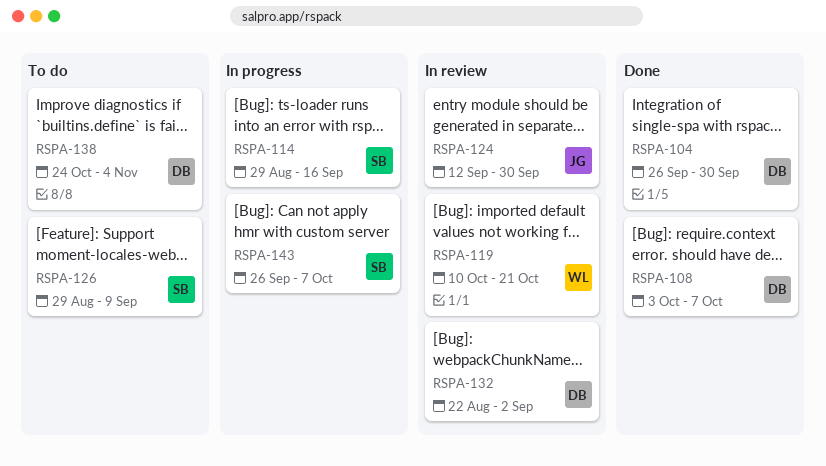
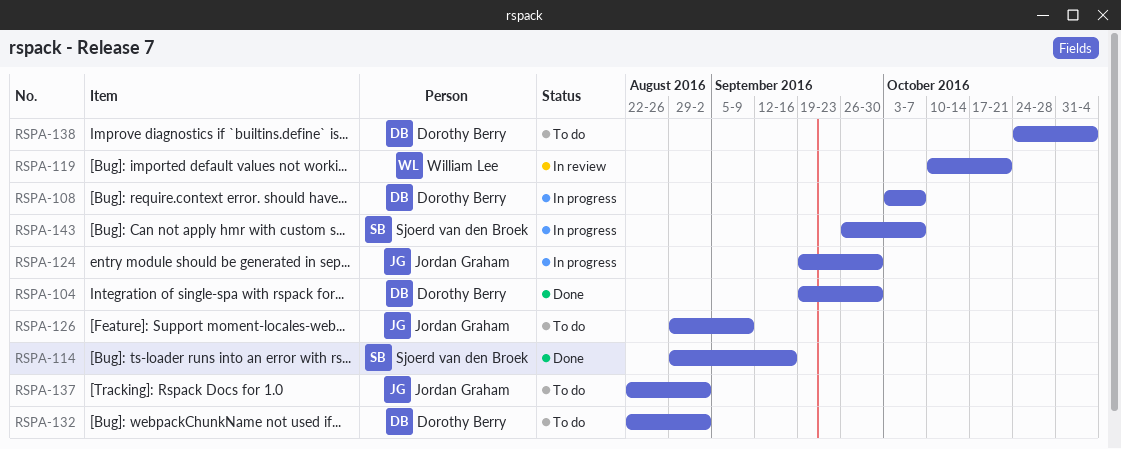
RSPA-104, start: Sep 26 -> Sep 19
RSPA-108, status: Done -> In progress
RSPA-114, status: In progress -> Done
RSPA-124, status: In review -> In progress
RSPA-124, start: Sep 12 -> Sep 19
RSPA-126, owner: Sjoerd van den Broek -> Jordan Graham
RSPA-132, status: In review -> To do
RSPA-137: none -> present

